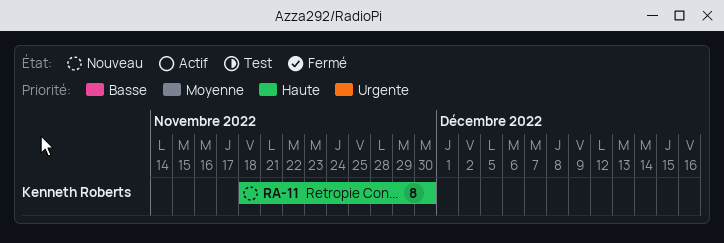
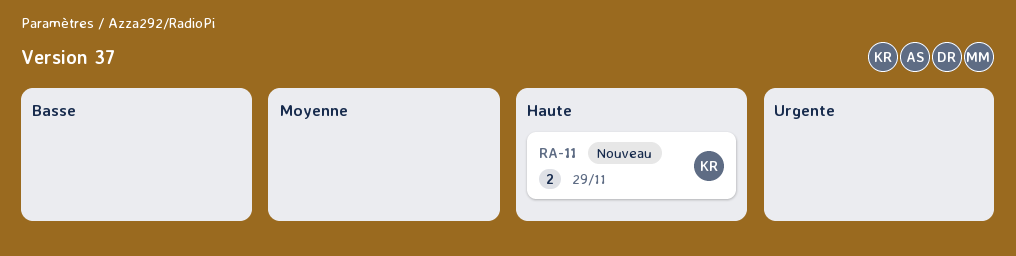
RA-11, estimate: 8 -> 2
RA-11, due: Nov 30 -> Nov 29

